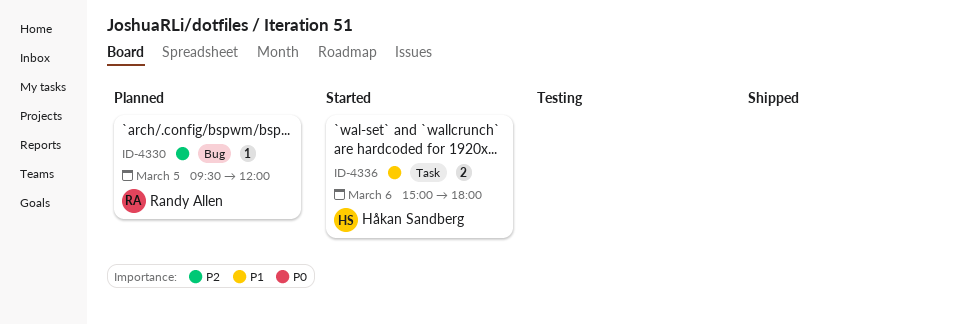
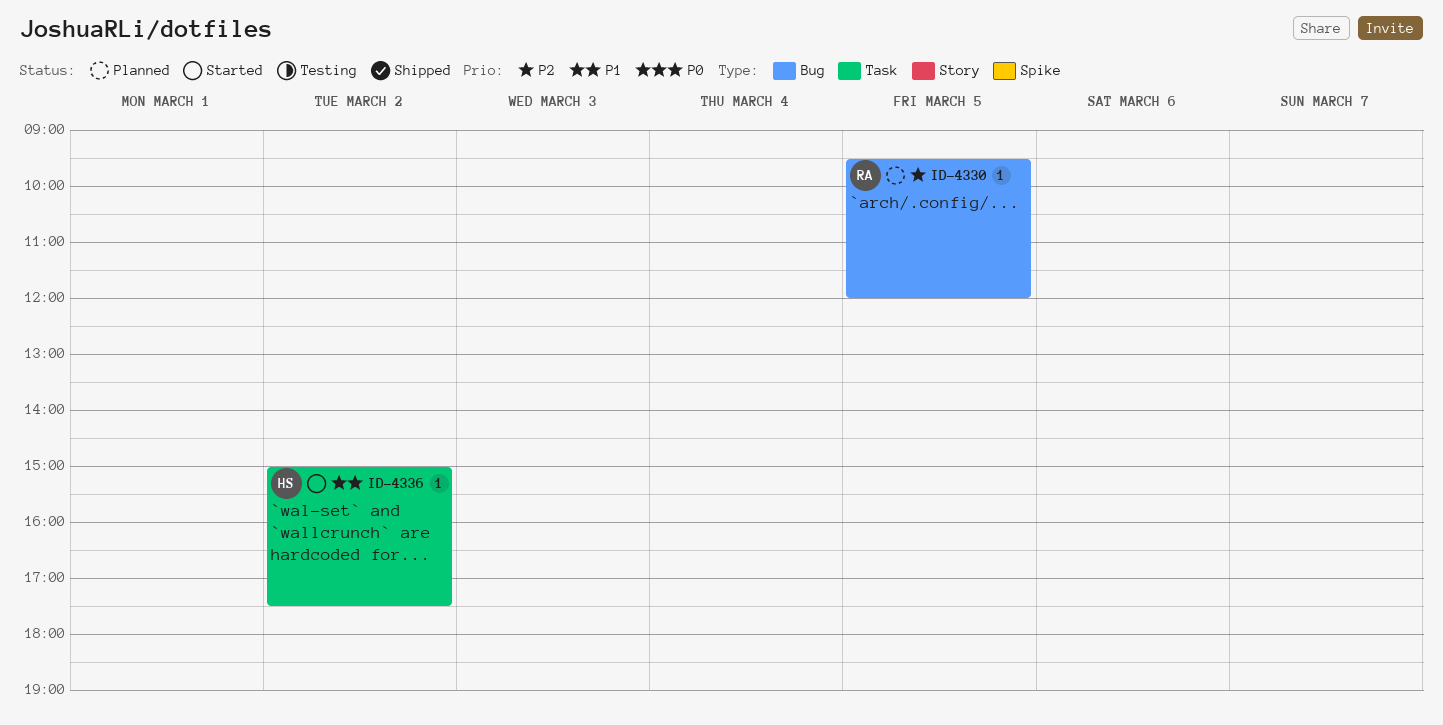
ID-4336, estimate: 2 -> 1
ID-4336, day: Mar 6 -> Mar 2
ID-4336, ends: 18:00 -> 17:30

